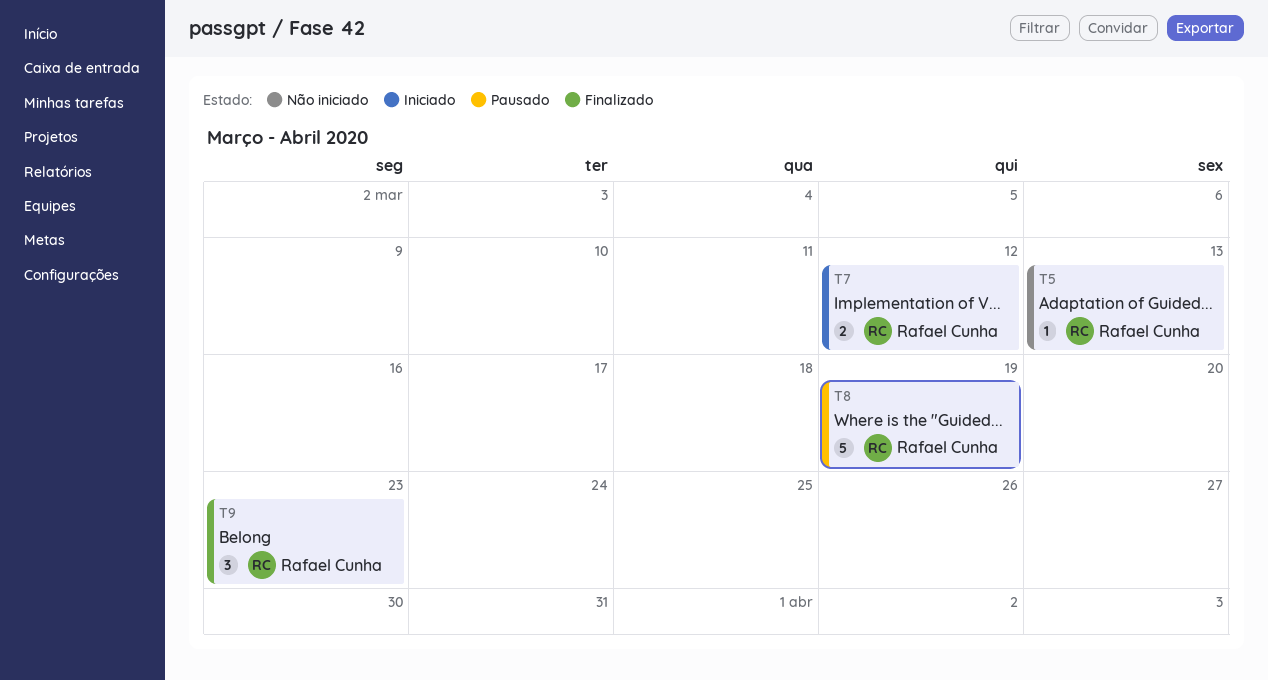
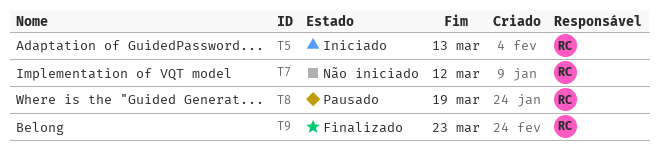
T5, status: Não iniciado -> Iniciado
T7, status: Iniciado -> Não iniciado

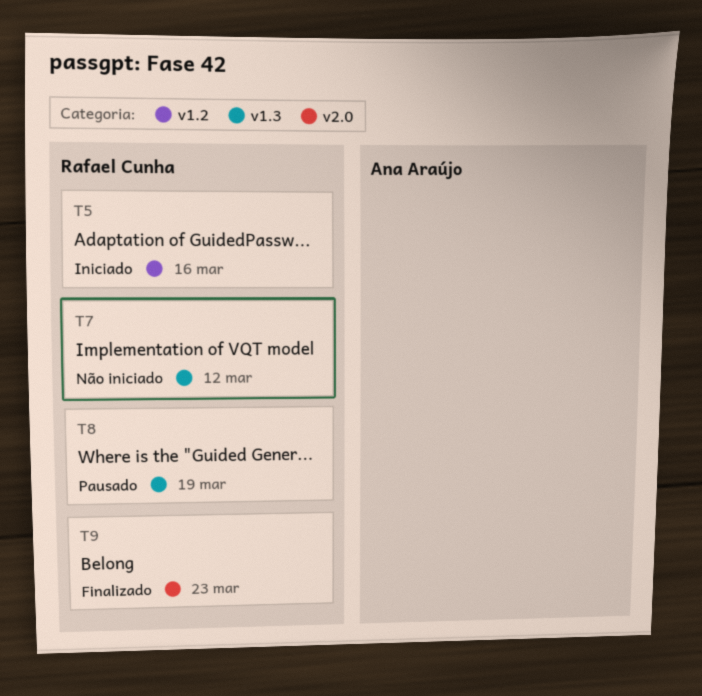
T5, due: Mar 13 -> Mar 16

